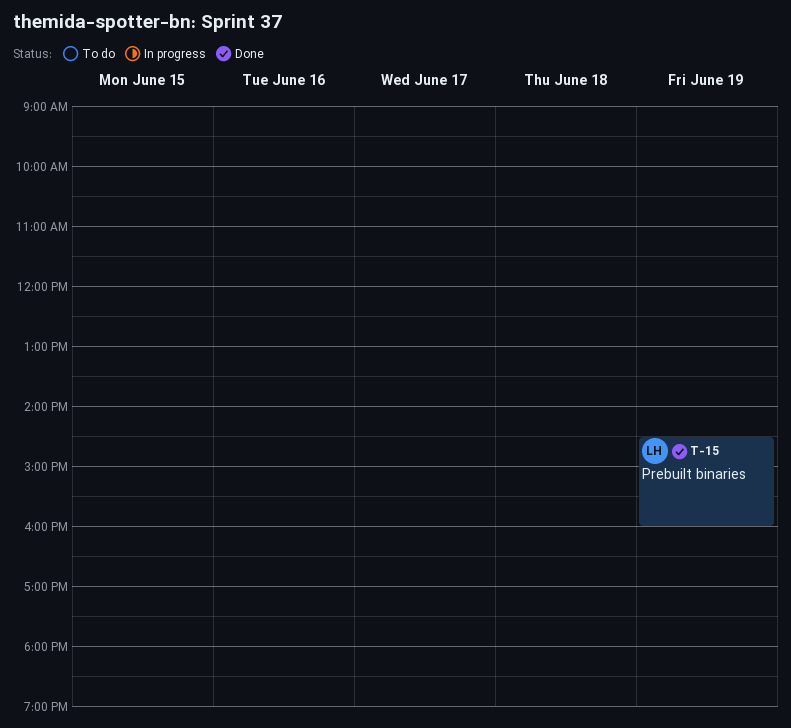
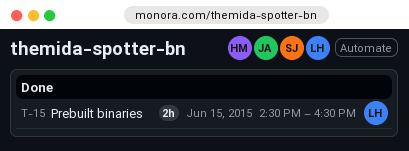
T-15, day: Jun 19 -> Jun 15
T-15, ends: 16:00 -> 16:30

